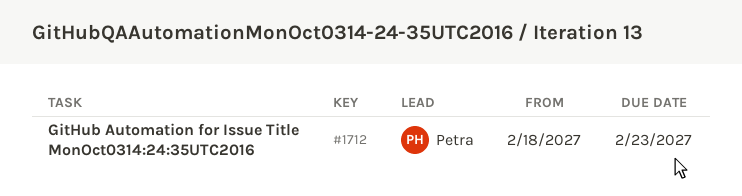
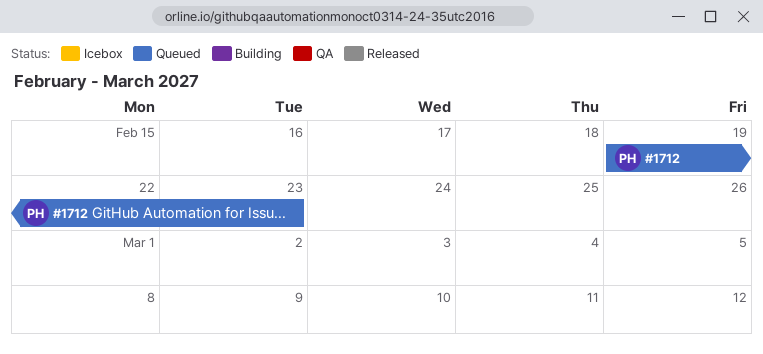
#1712, start: Feb 18 -> Feb 19

